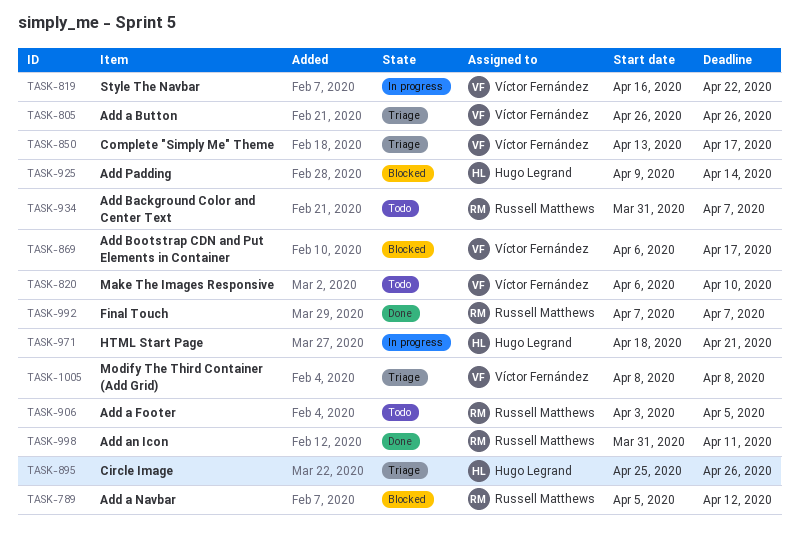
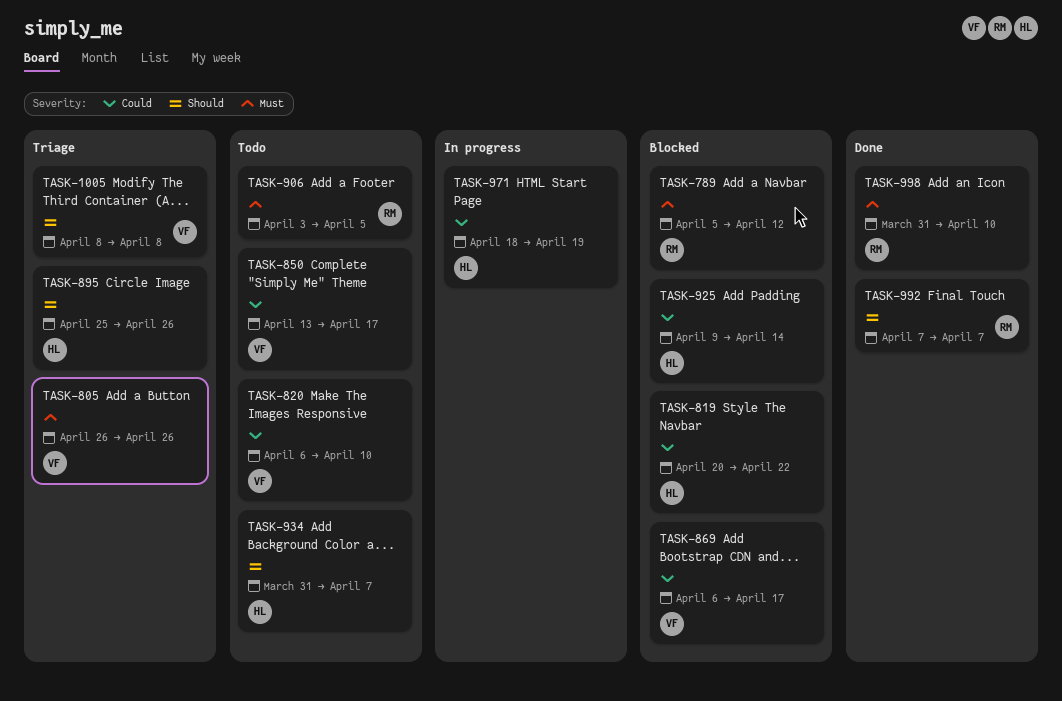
TASK-819, status: In progress -> Blocked
TASK-819, owner: Víctor Fernández -> Hugo Legrand
TASK-819, start: Apr 16 -> Apr 20
TASK-850, status: Triage -> Todo
TASK-934, owner: Russell Matthews -> Hugo Legrand
TASK-971, due: Apr 21 -> Apr 19
TASK-998, due: Apr 11 -> Apr 10

